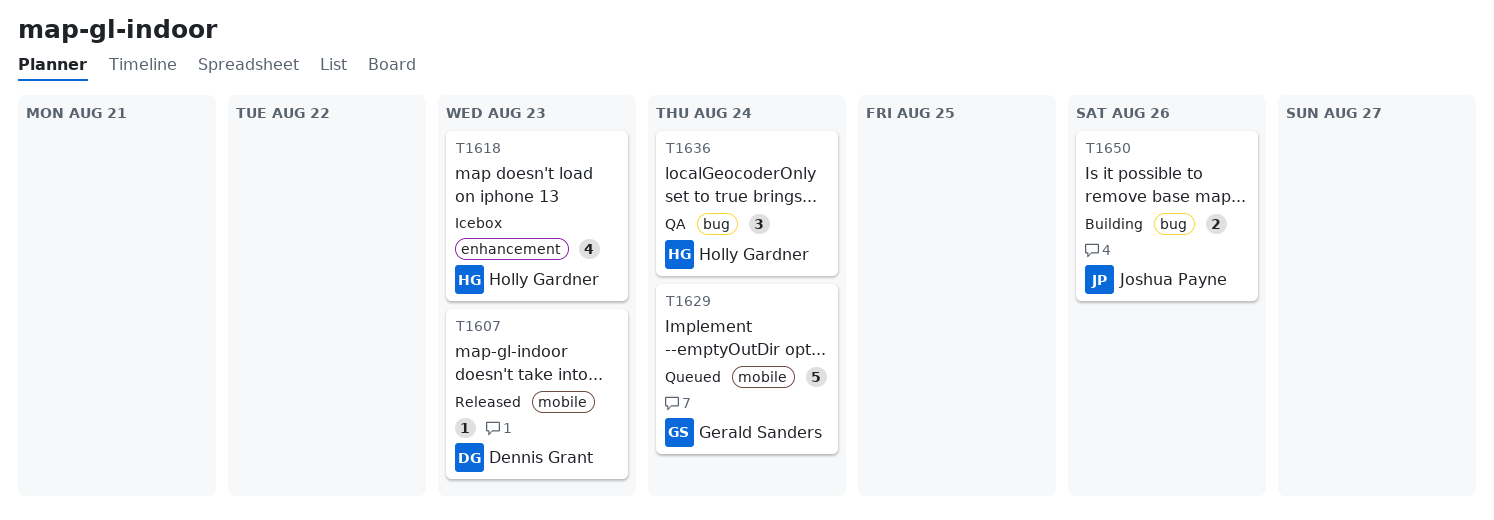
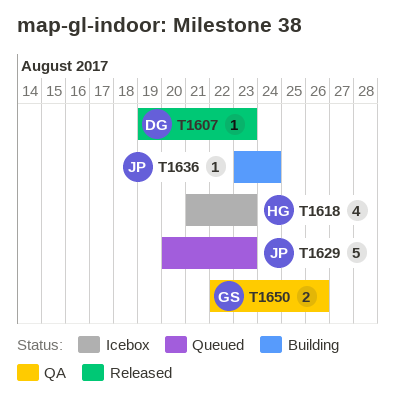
T1629, owner: Gerald Sanders -> Joshua Payne
T1629, due: Aug 24 -> Aug 23
T1636, status: QA -> Building
T1636, owner: Holly Gardner -> Joshua Payne
T1636, estimate: 3 -> 1
T1650, status: Building -> QA
T1650, owner: Joshua Payne -> Gerald Sanders

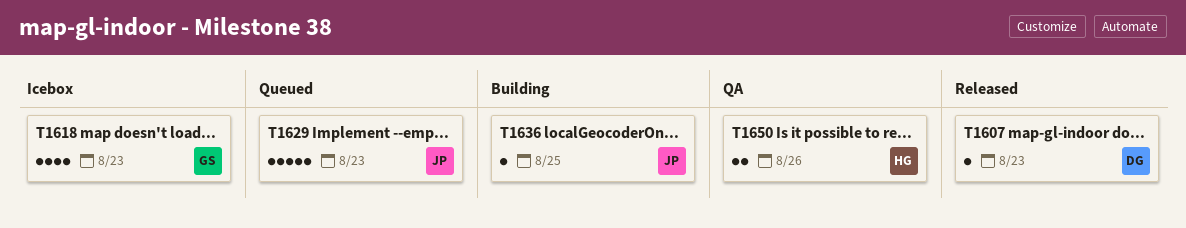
T1618, owner: HG -> GS
T1636, due: Aug 24 -> Aug 25
T1650, owner: GS -> HG

